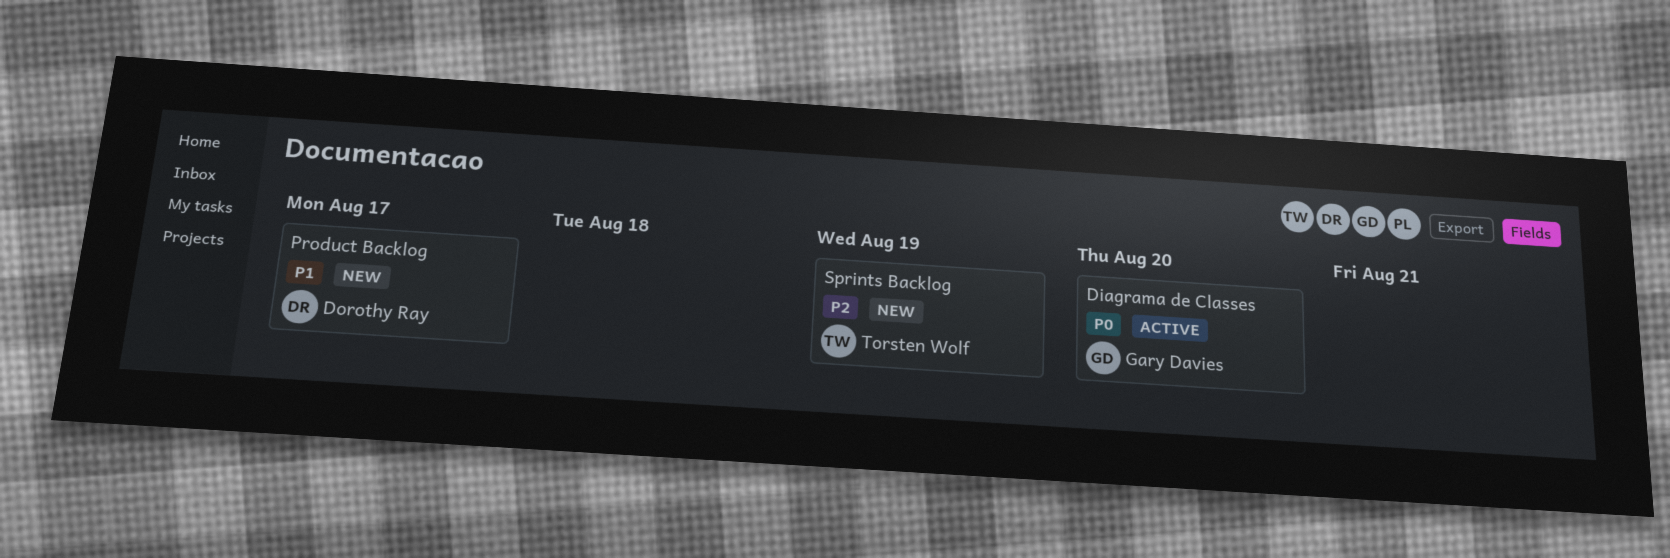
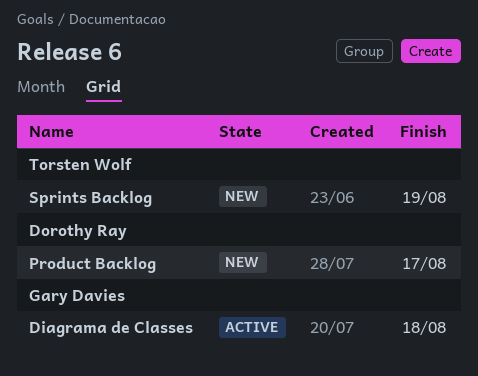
Diagrama de Classes, due: Aug 20 -> Aug 18

